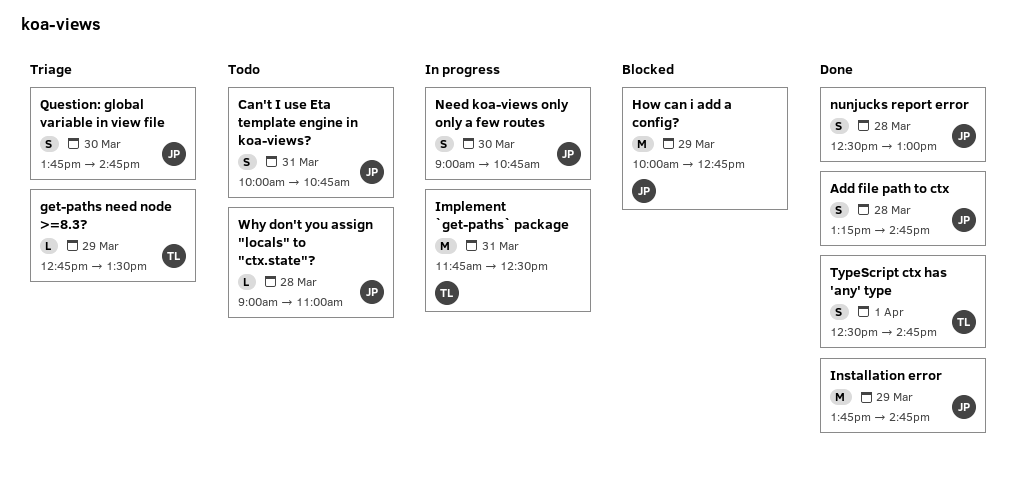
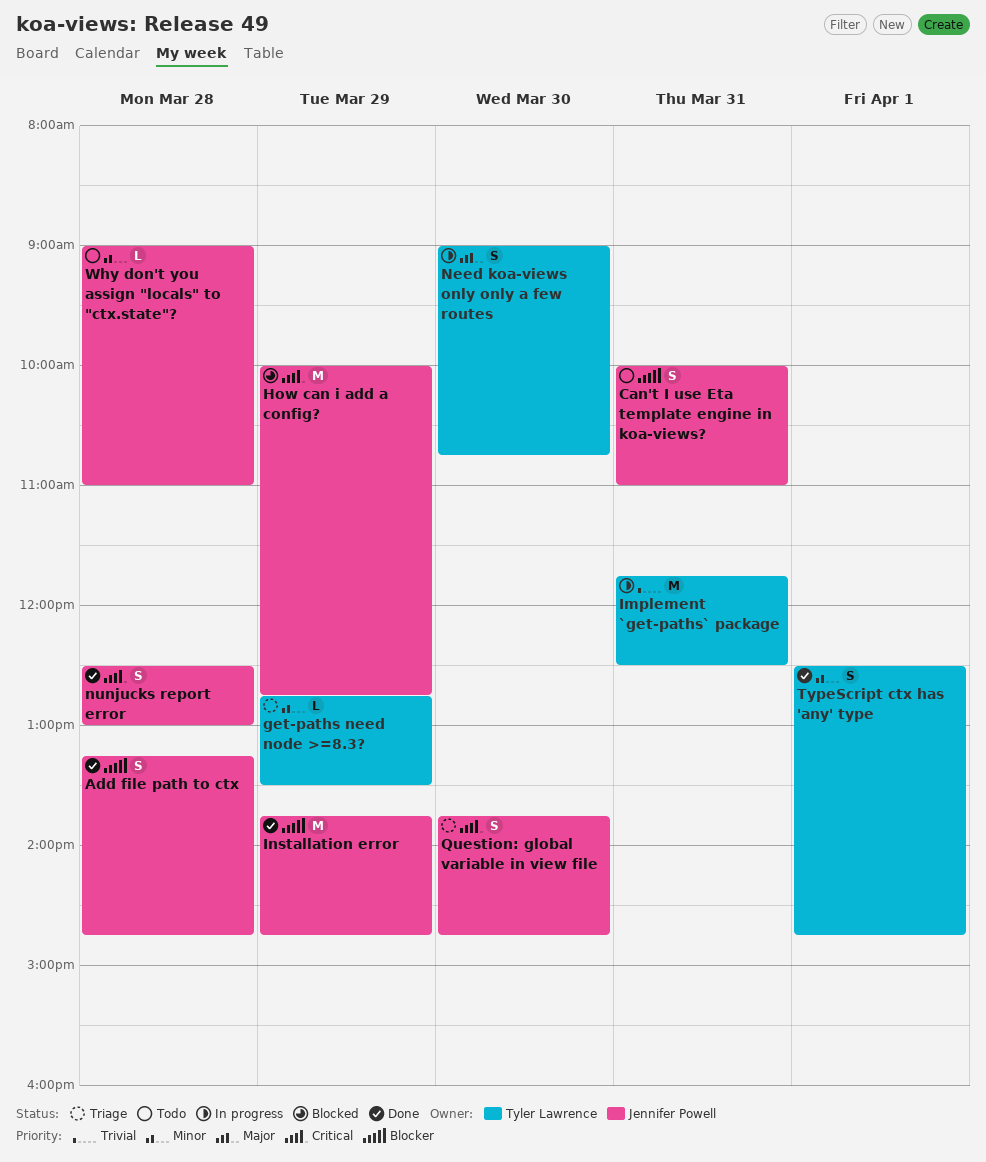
Can't I use Eta template engine in koa-views?, ends: 10:45 -> 11:00
Need koa-views only only a few routes, owner: Jennifer Powell -> Tyler Lawrence

